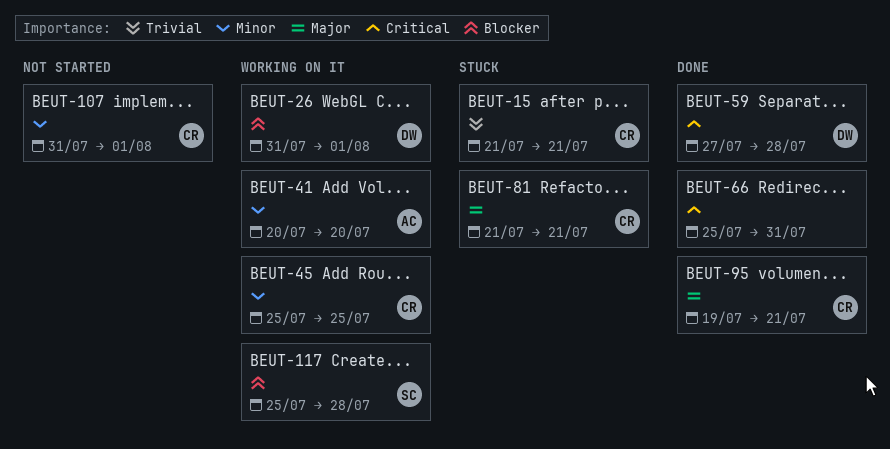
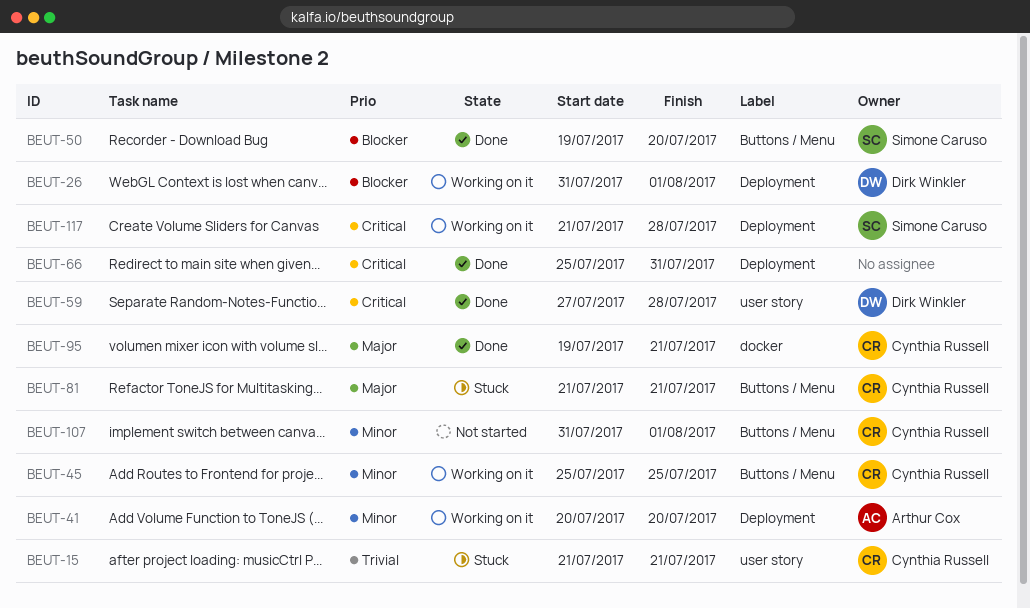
BEUT-50: none -> present
BEUT-117, priority: Blocker -> Critical
BEUT-117, start: Jul 25 -> Jul 21

